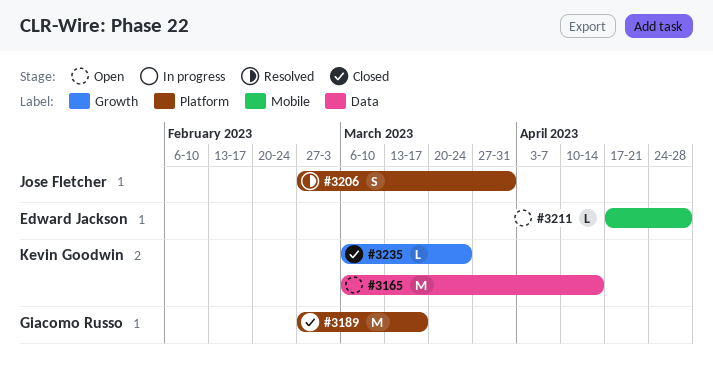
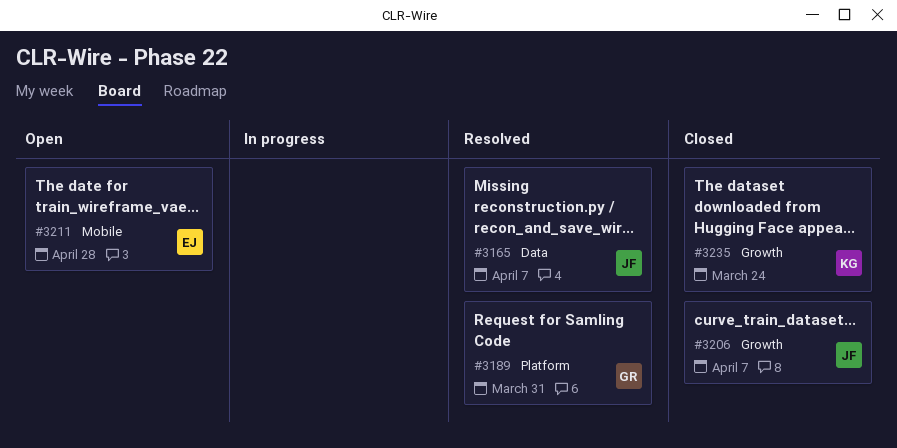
#3165, status: Open -> Resolved
#3165, owner: Kevin Goodwin -> Jose Fletcher
#3165, due: Apr 14 -> Apr 7
#3189, status: Closed -> Resolved
#3189, due: Mar 17 -> Mar 31
#3206, status: Resolved -> Closed
#3206, label: Platform -> Growth
#3206, due: Mar 31 -> Apr 7

